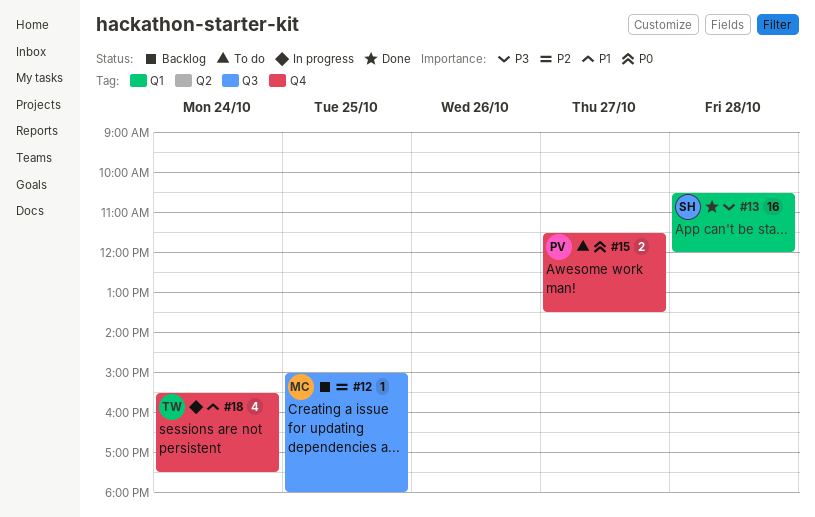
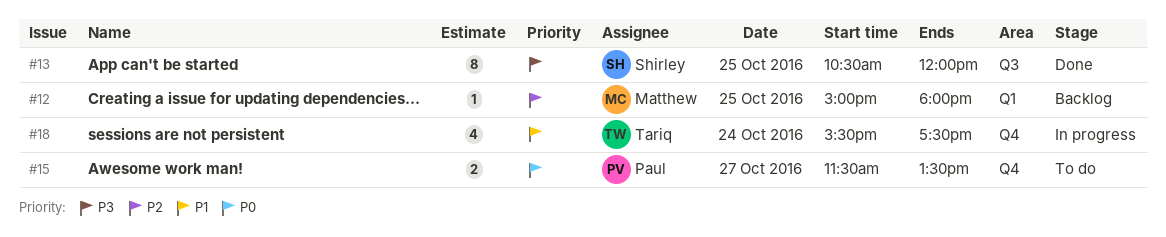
#12, label: Q3 -> Q1
#13, label: Q1 -> Q3
#13, estimate: 16 -> 8
#13, day: Oct 28 -> Oct 25

